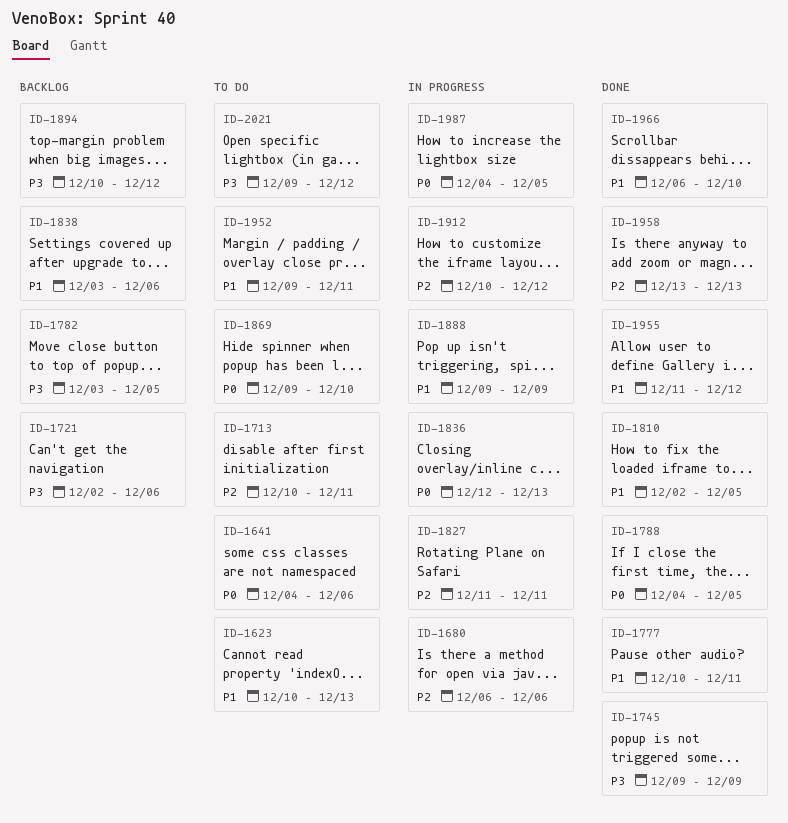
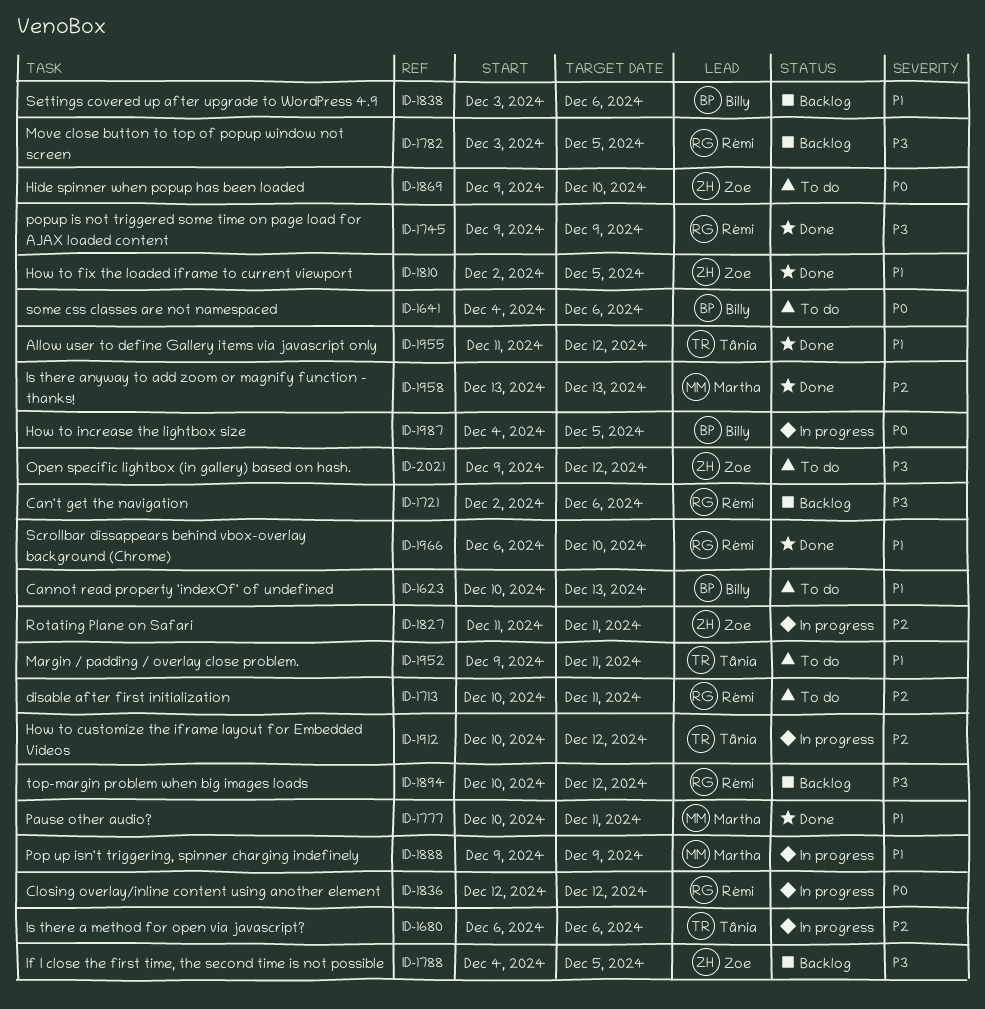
ID-1788, status: Done -> Backlog
ID-1788, priority: P0 -> P3
ID-1836, due: Dec 13 -> Dec 12

